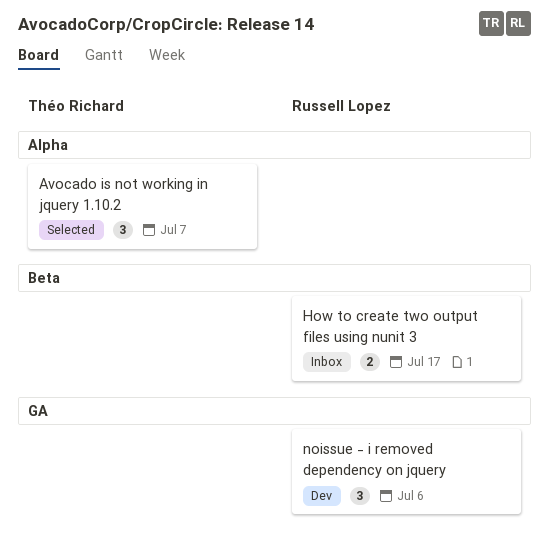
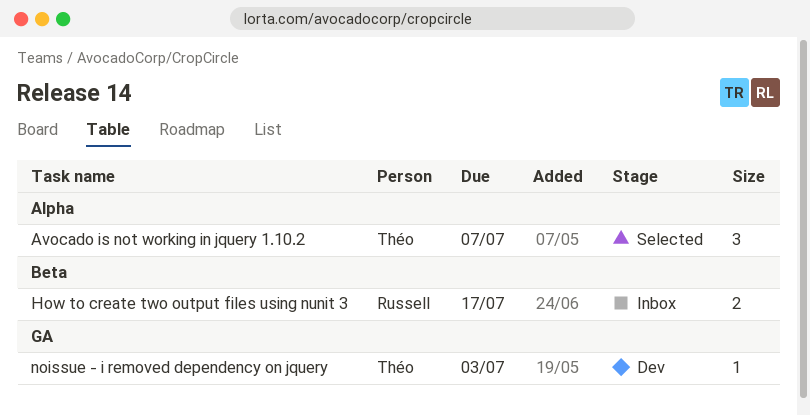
noissue - i removed dependency on jquery, owner: Russell Lopez -> Théo Richard
noissue - i removed dependency on jquery, estimate: 3 -> 1
noissue - i removed dependency on jquery, due: Jul 6 -> Jul 3

